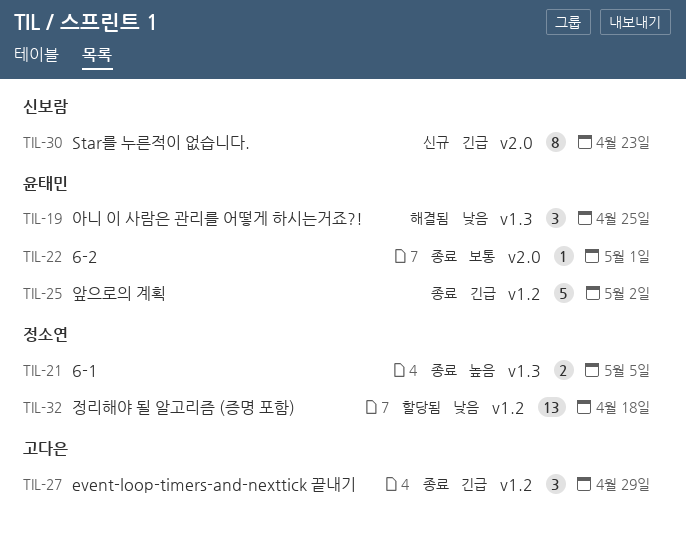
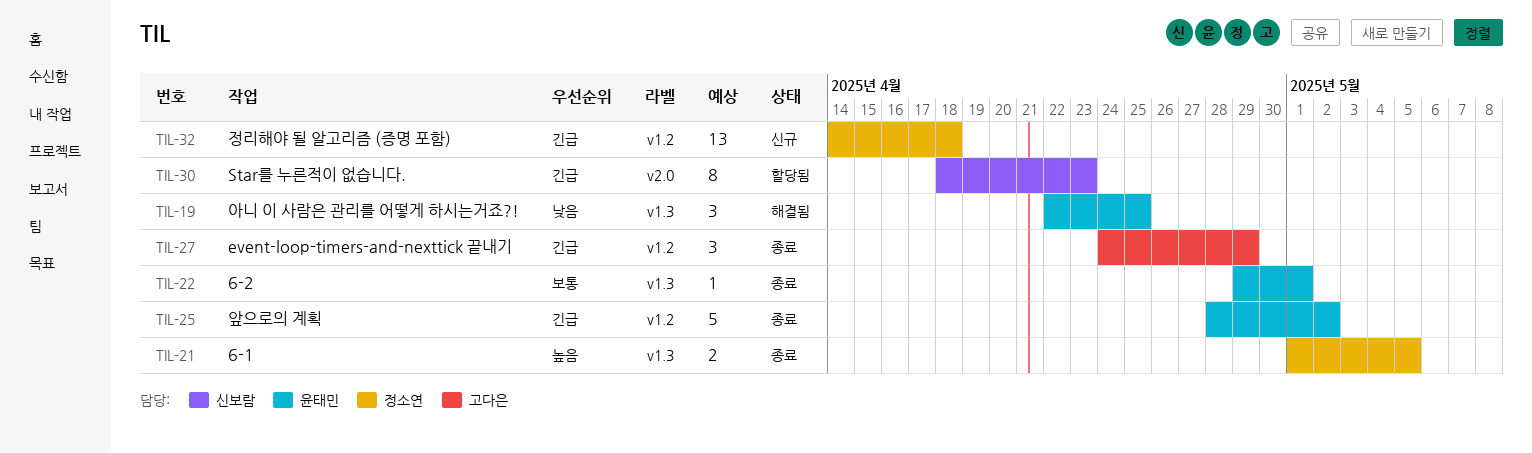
TIL-22, label: v2.0 -> v1.3
TIL-30, status: 신규 -> 할당됨
TIL-32, status: 할당됨 -> 신규
TIL-32, priority: 낮음 -> 긴급

